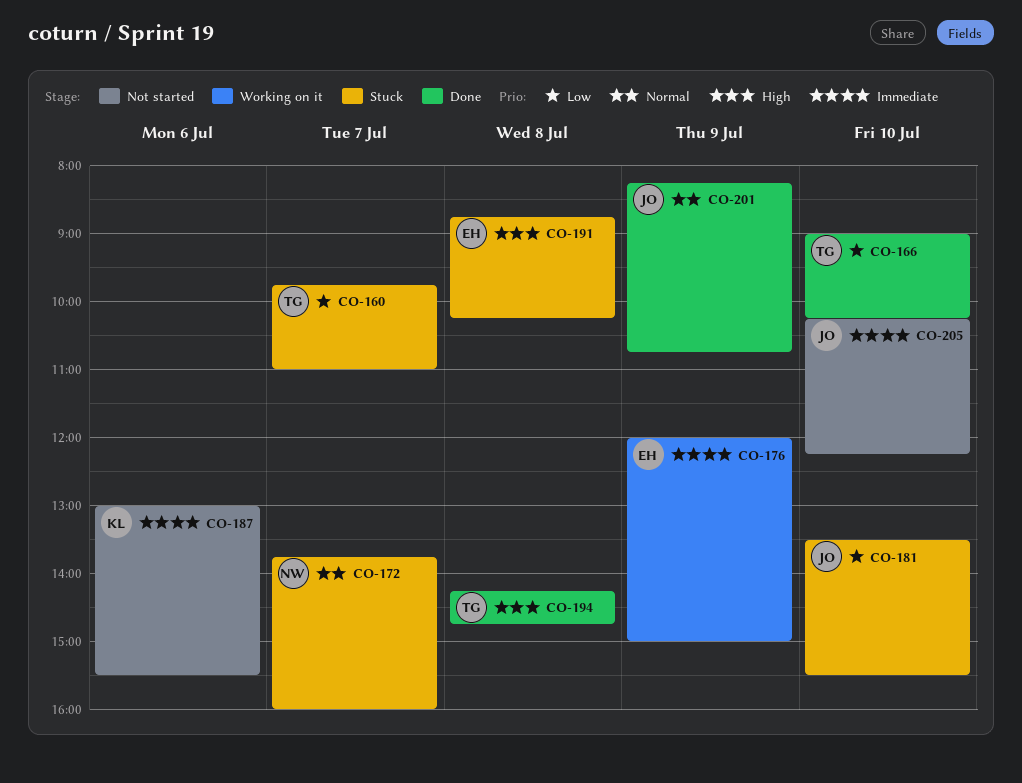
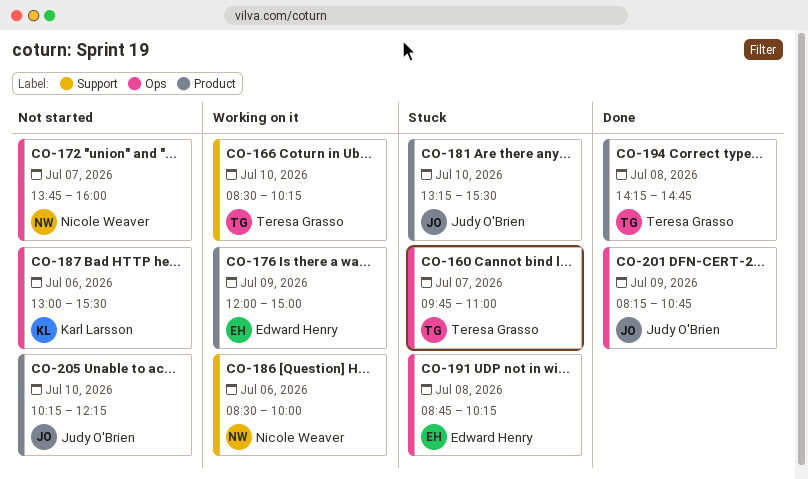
CO-166, status: Done -> Working on it
CO-166, begins: 09:00 -> 08:30
CO-172, status: Stuck -> Not started
CO-181, begins: 13:30 -> 13:15
CO-186: none -> present

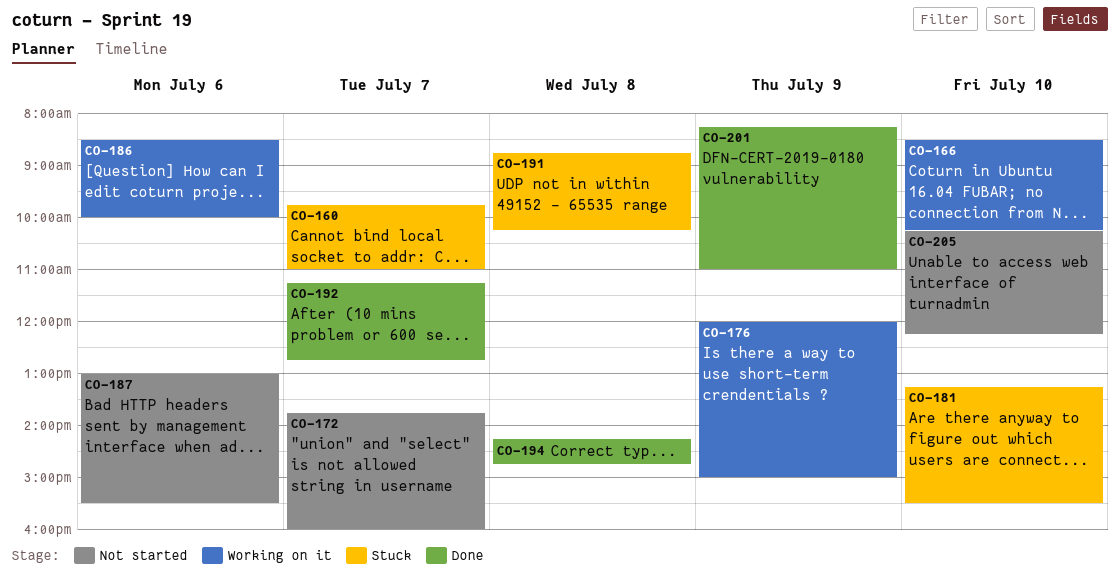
CO-192: none -> present
CO-201, ends: 10:45 -> 11:00

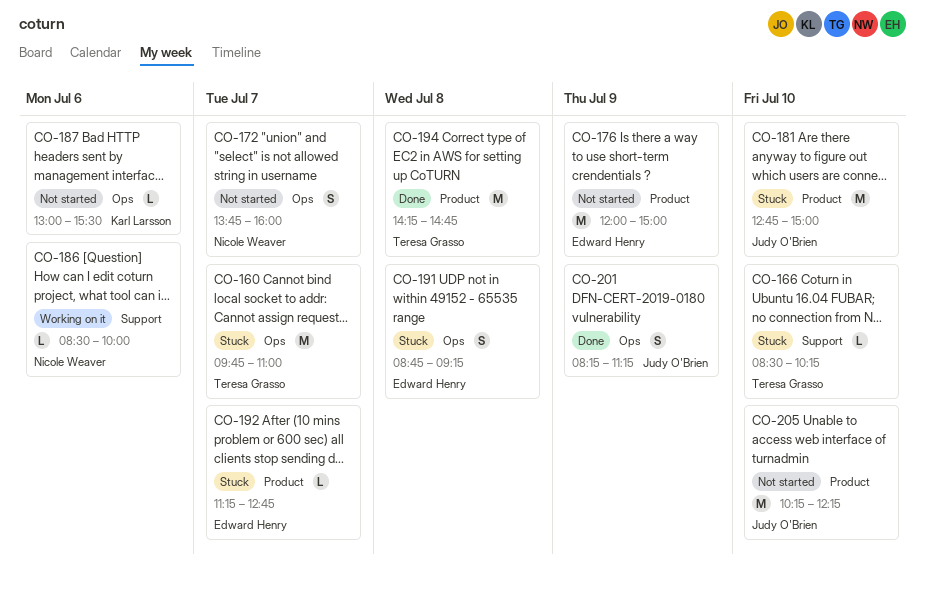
CO-166, status: Working on it -> Stuck
CO-176, status: Working on it -> Not started
CO-181, begins: 13:15 -> 12:45
CO-181, ends: 15:30 -> 15:00
CO-191, ends: 10:15 -> 09:15
CO-192, status: Done -> Stuck
CO-201, ends: 11:00 -> 11:15

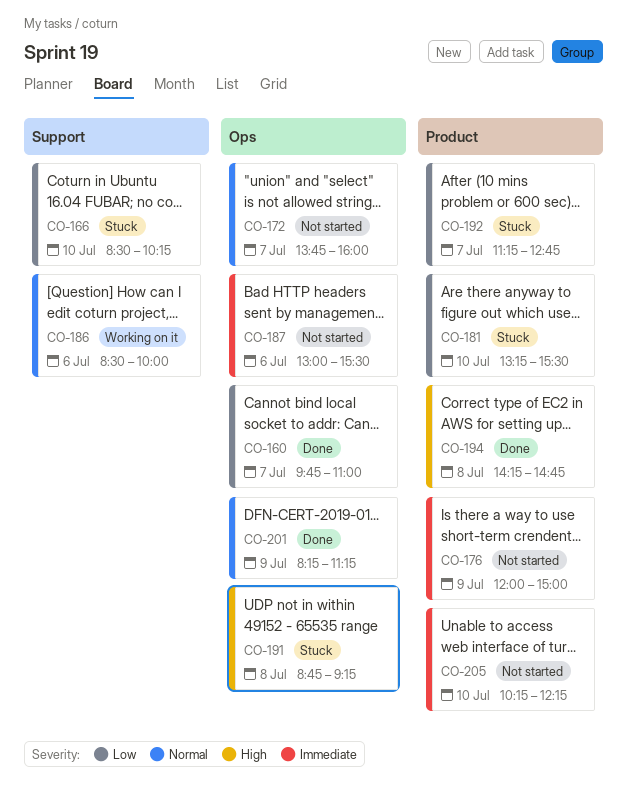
CO-160, status: Stuck -> Done
CO-181, begins: 12:45 -> 13:15
CO-181, ends: 15:00 -> 15:30

